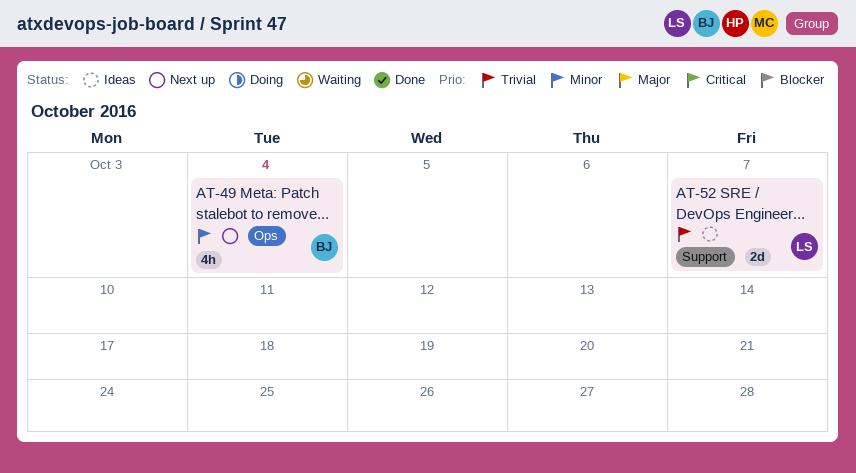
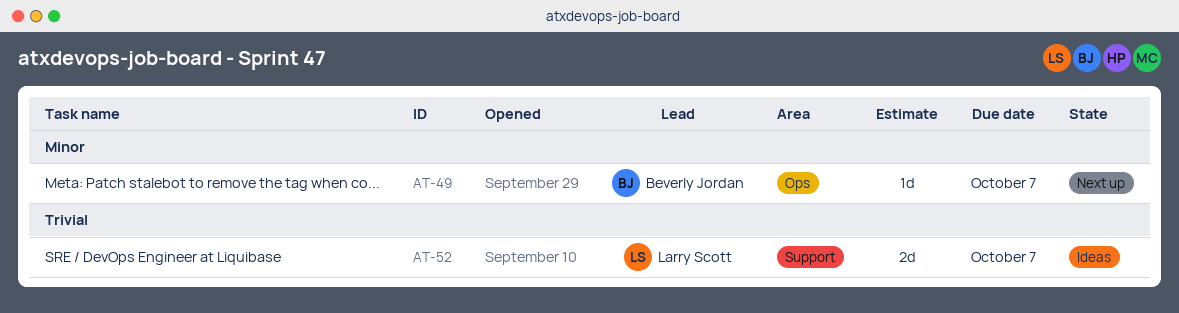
AT-49, estimate: 4h -> 1d
AT-49, due: Oct 4 -> Oct 7

